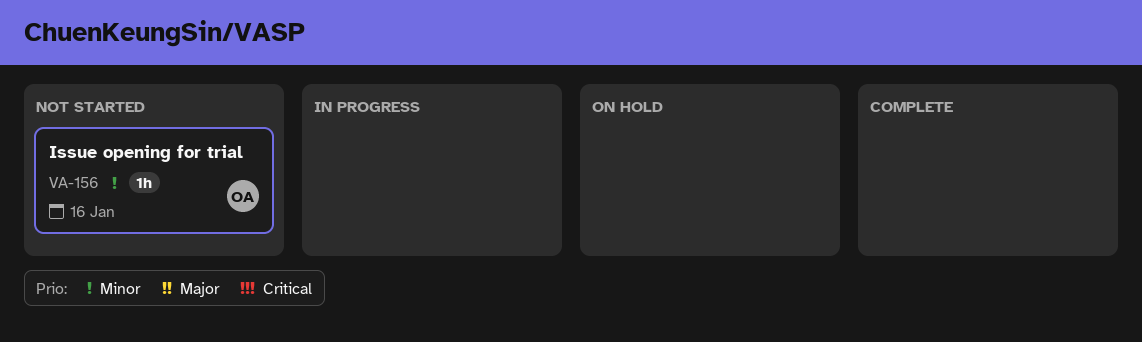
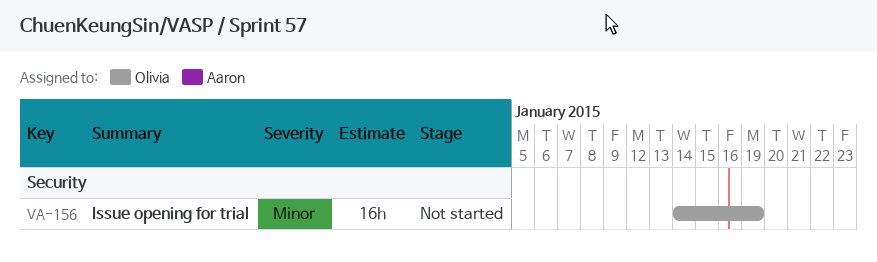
VA-156, estimate: 1h -> 16h
VA-156, due: Jan 16 -> Jan 19

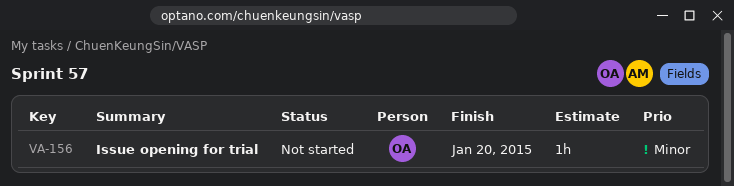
VA-156, estimate: 16h -> 1h
VA-156, due: Jan 19 -> Jan 20

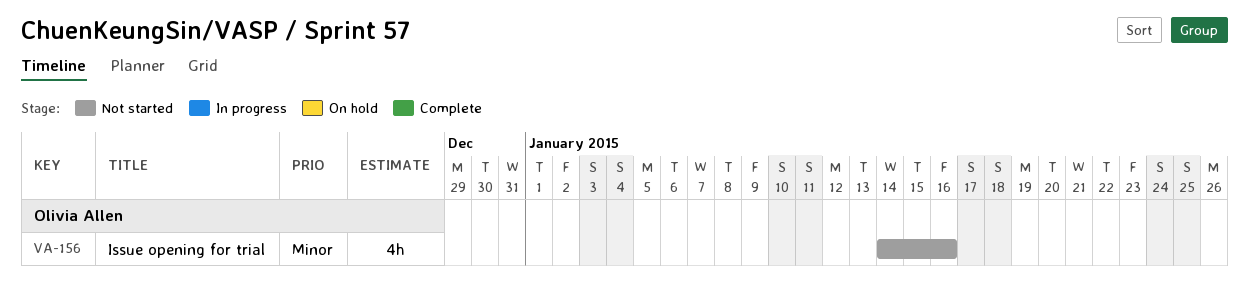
VA-156, estimate: 1h -> 4h
VA-156, due: Jan 20 -> Jan 16

